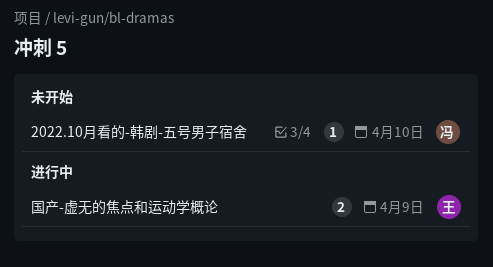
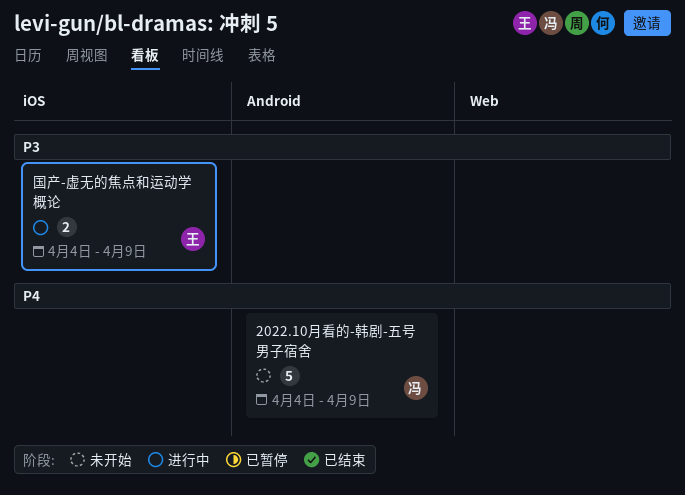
2022.10月看的-韩剧-五号男子宿舍, estimate: 1 -> 5
2022.10月看的-韩剧-五号男子宿舍, due: Apr 10 -> Apr 9

